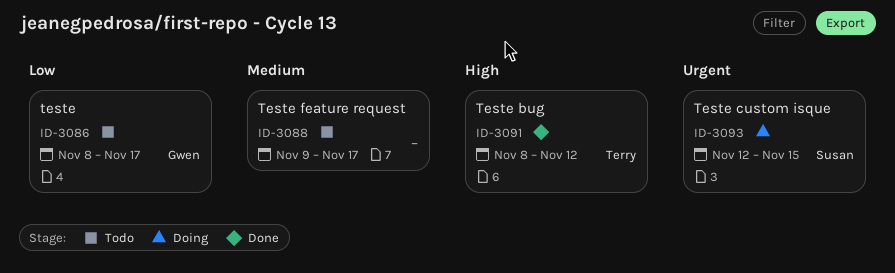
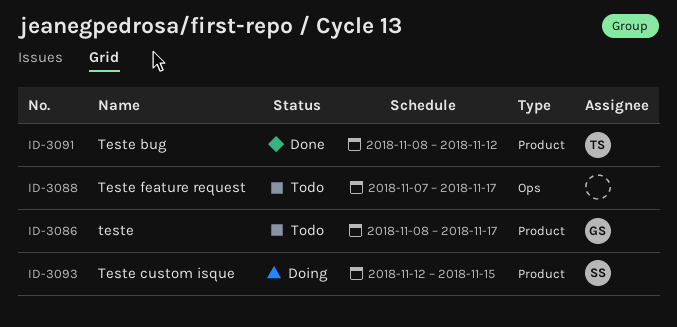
ID-3088, start: Nov 9 -> Nov 7

